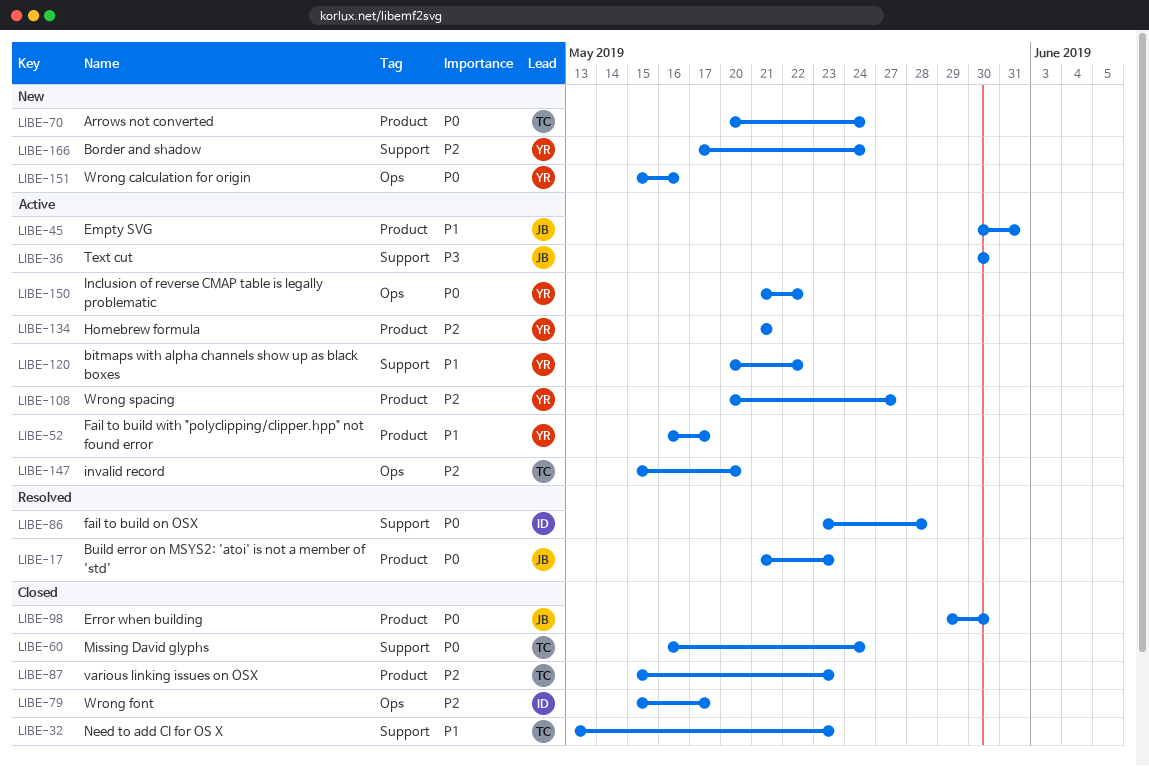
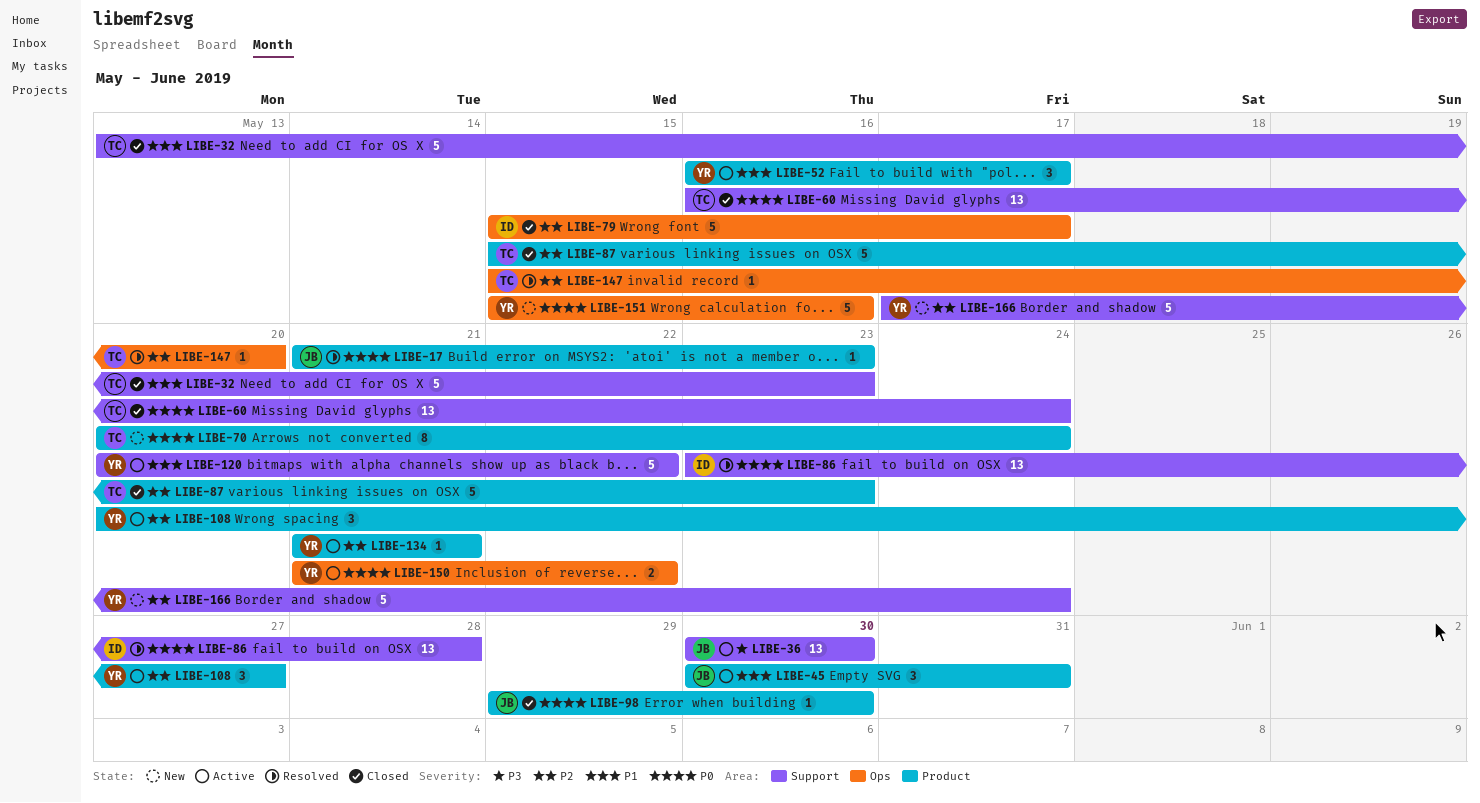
LIBE-147, status: Active -> Resolved

